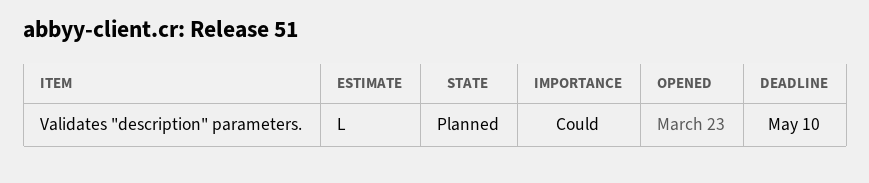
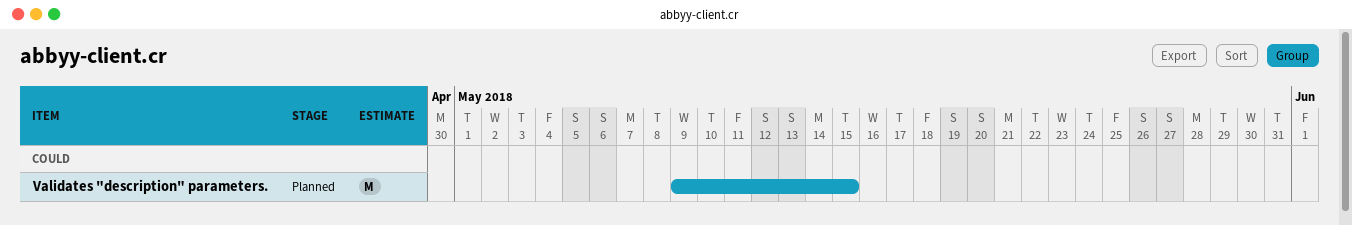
Validates "description" parameters., estimate: L -> M
Validates "description" parameters., due: May 10 -> May 15

